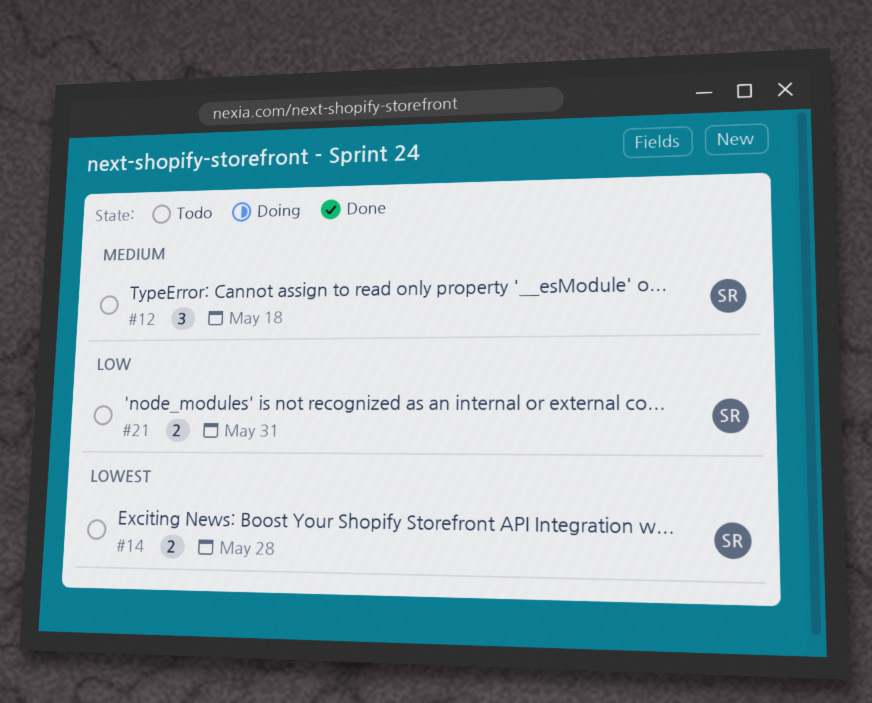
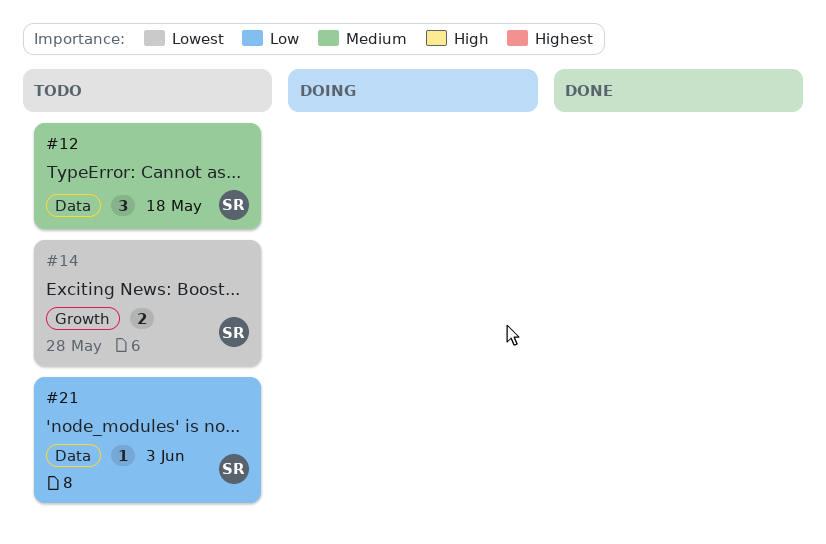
#21, estimate: 2 -> 1
#21, due: May 31 -> Jun 3

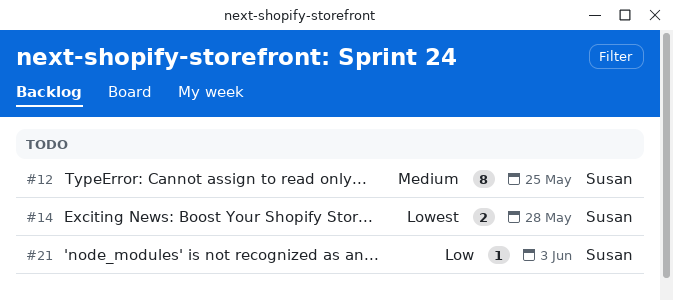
#12, estimate: 3 -> 8
#12, due: May 18 -> May 25

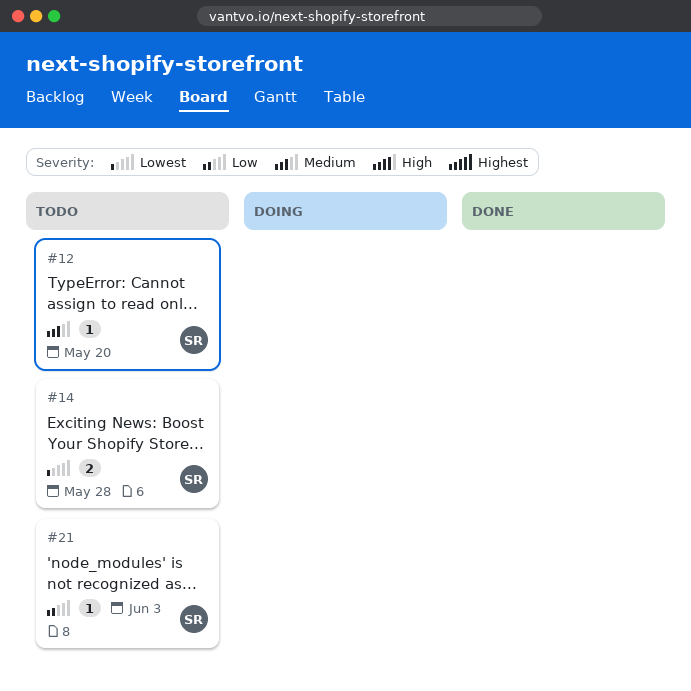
#12, estimate: 8 -> 1
#12, due: May 25 -> May 20

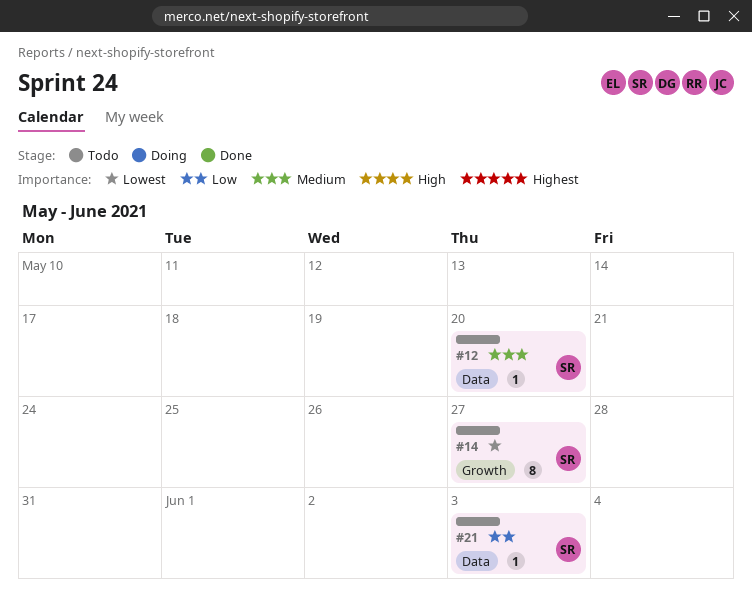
#14, estimate: 2 -> 8
#14, due: May 28 -> May 27

